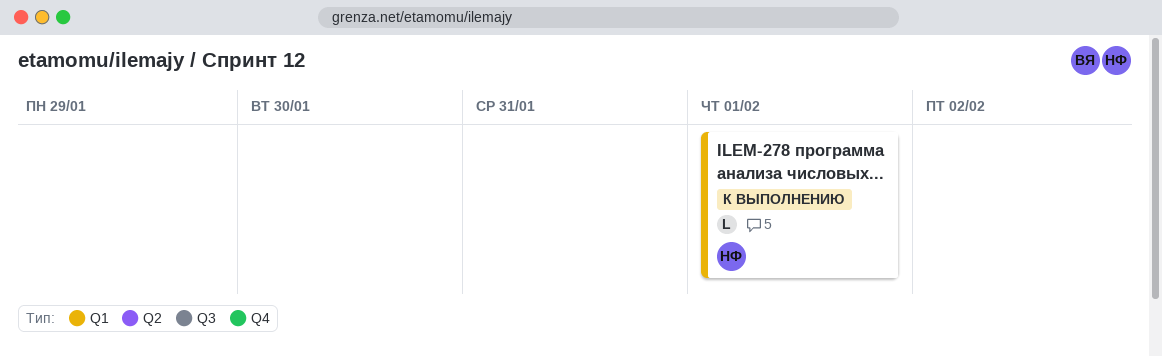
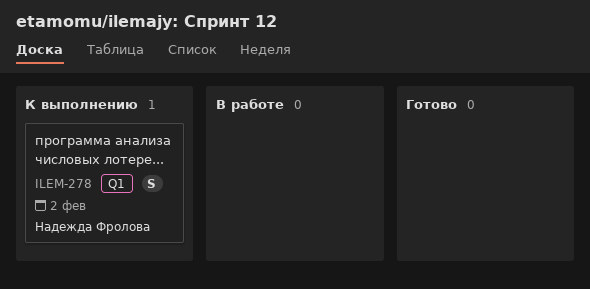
ILEM-278, estimate: L -> S
ILEM-278, due: Feb 1 -> Feb 2

